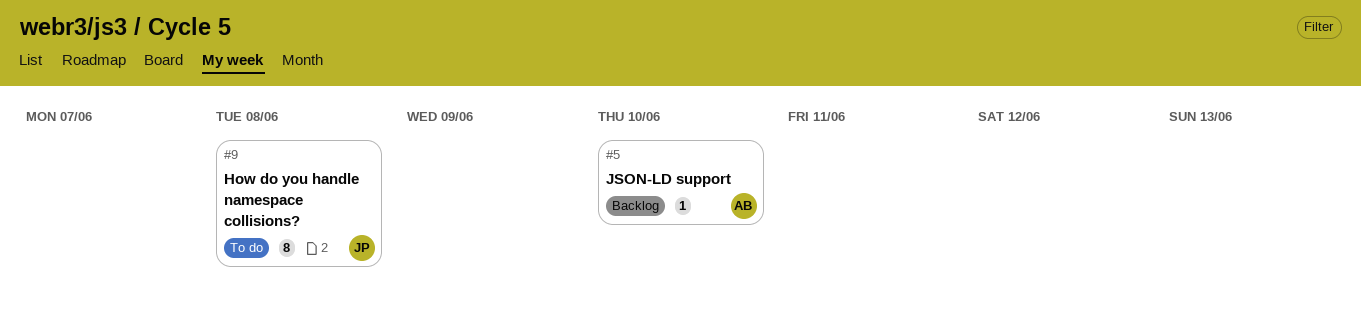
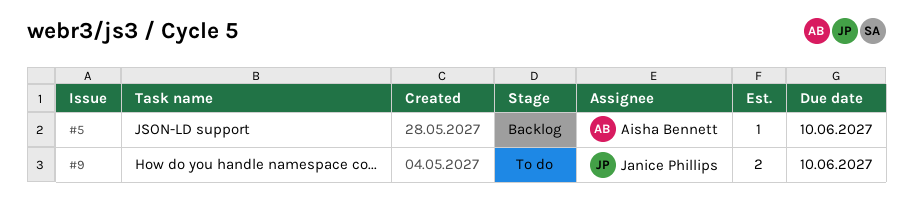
#9, estimate: 8 -> 2
#9, due: Jun 8 -> Jun 10

